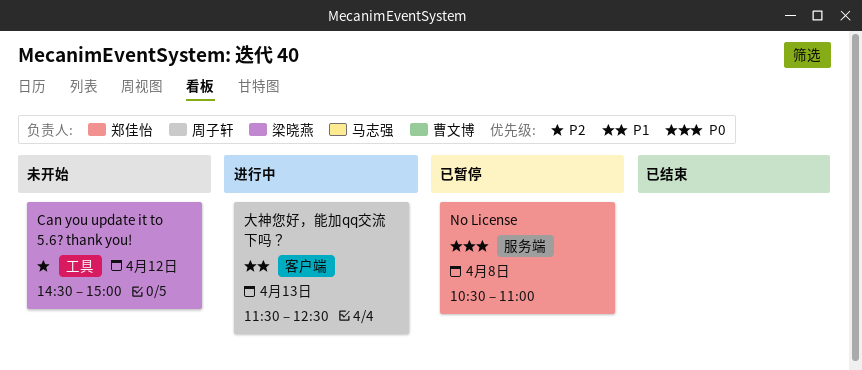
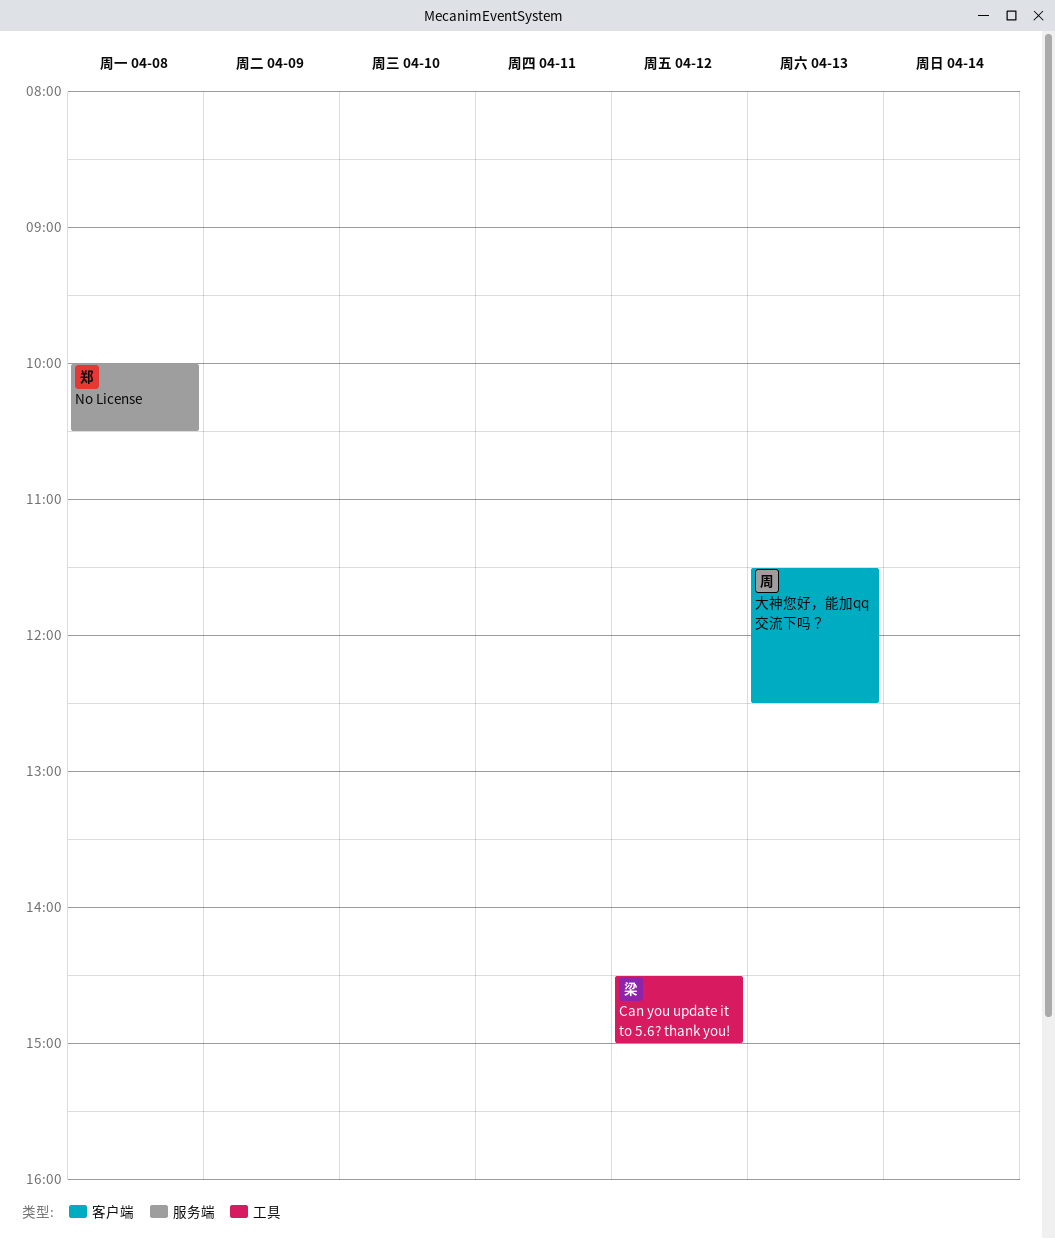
No License, begins: 10:30 -> 10:00
No License, ends: 11:00 -> 10:30

